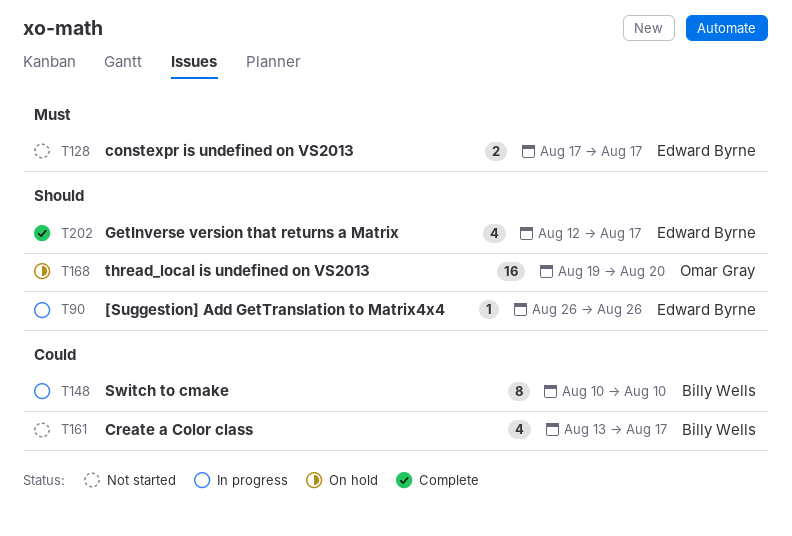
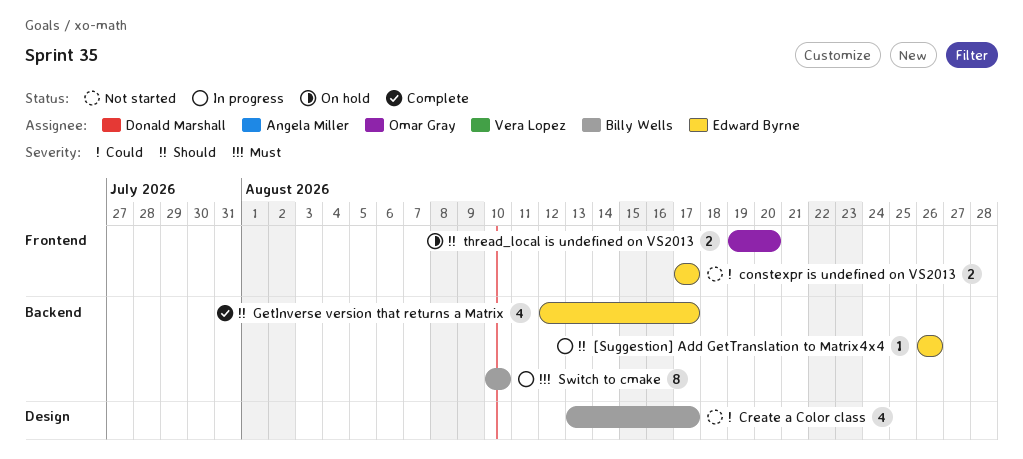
constexpr is undefined on VS2013, priority: Must -> Could
Switch to cmake, priority: Could -> Must
thread_local is undefined on VS2013, estimate: 16 -> 2

